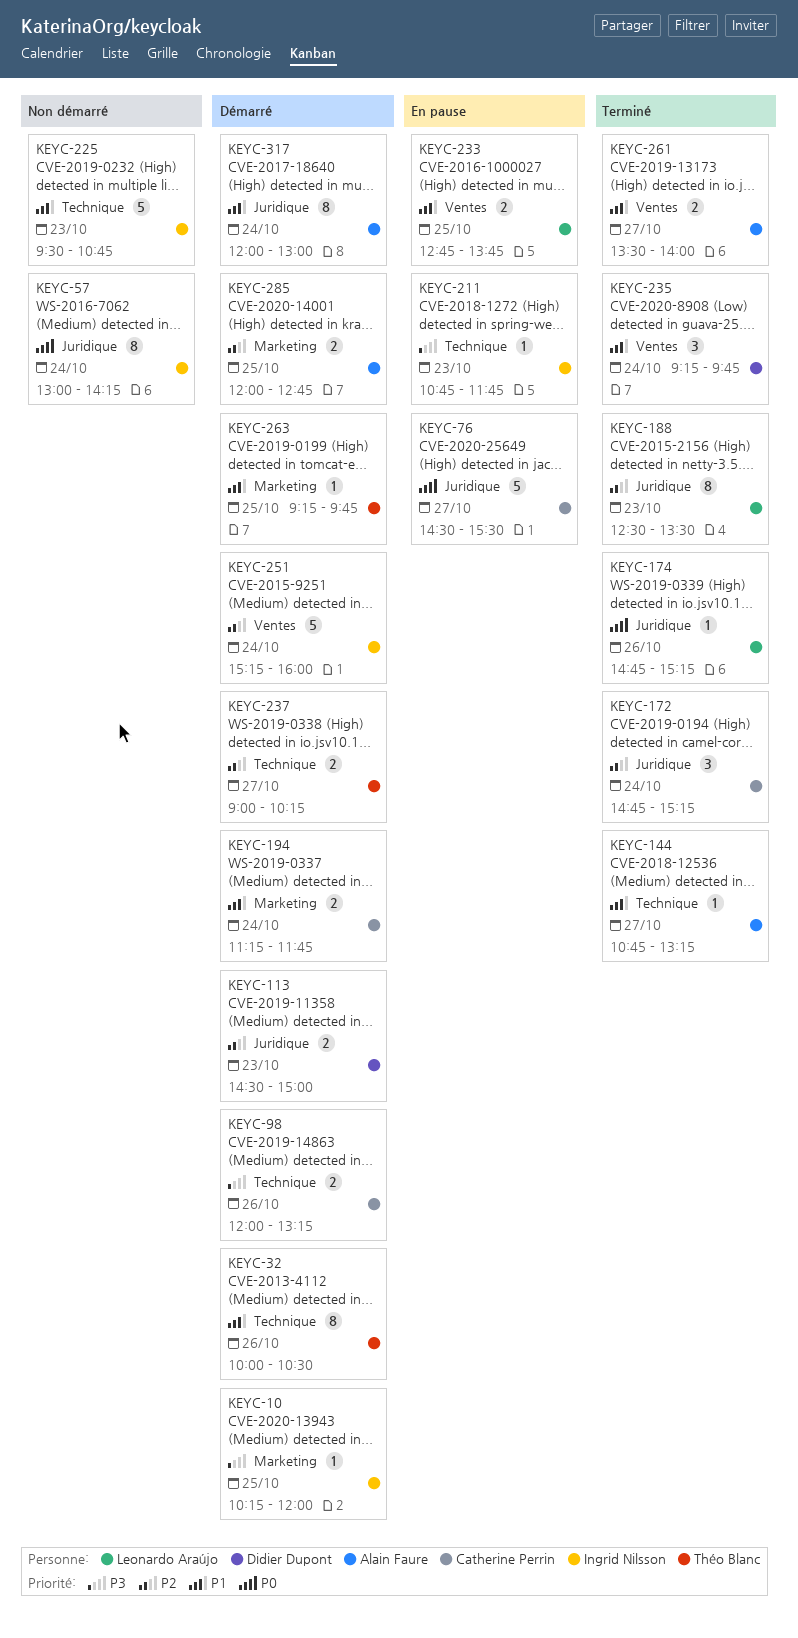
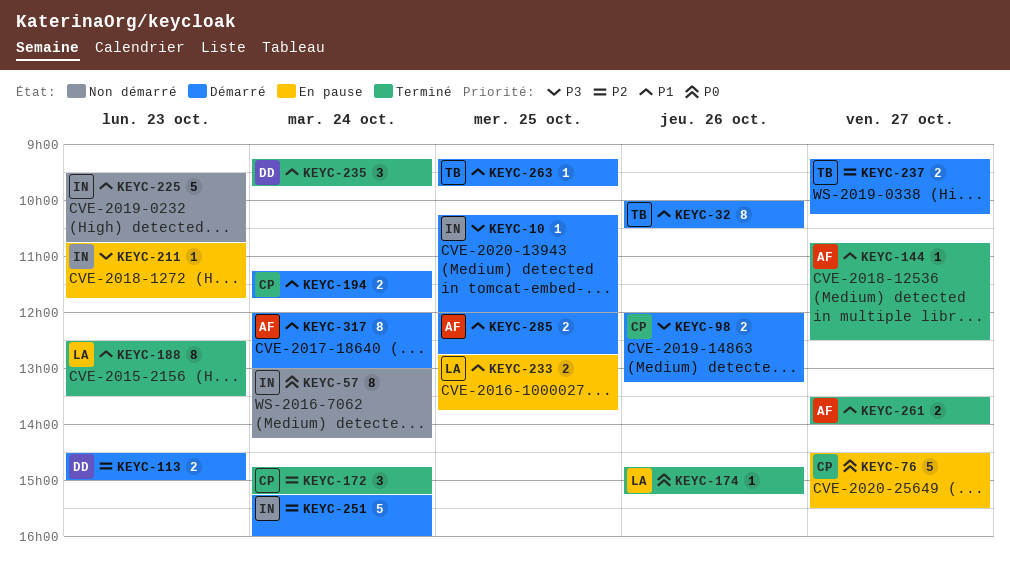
KEYC-144, ends: 13:15 -> 12:30
KEYC-188, priority: P2 -> P1
KEYC-237, begins: 09:00 -> 09:15
KEYC-285, priority: P2 -> P1

